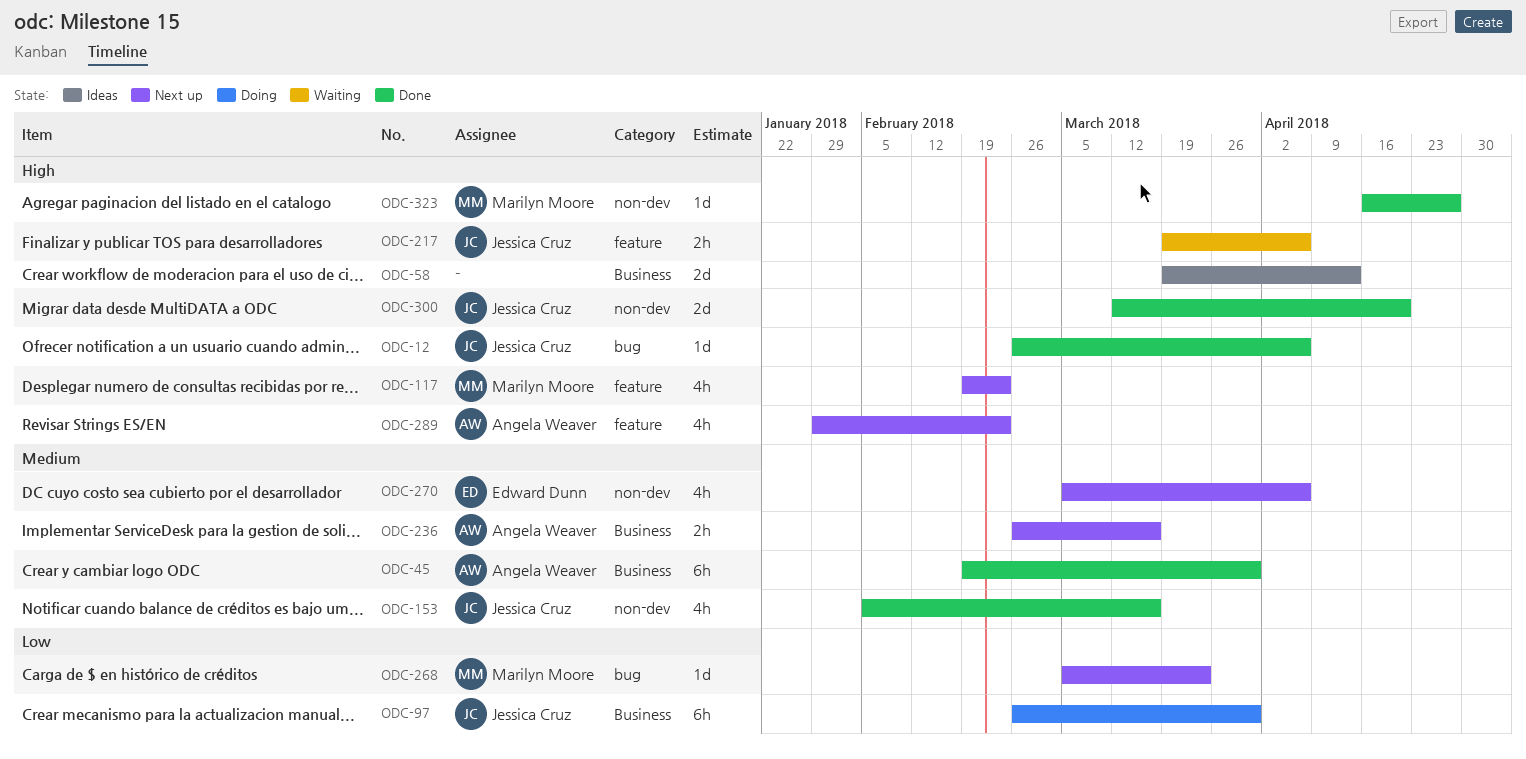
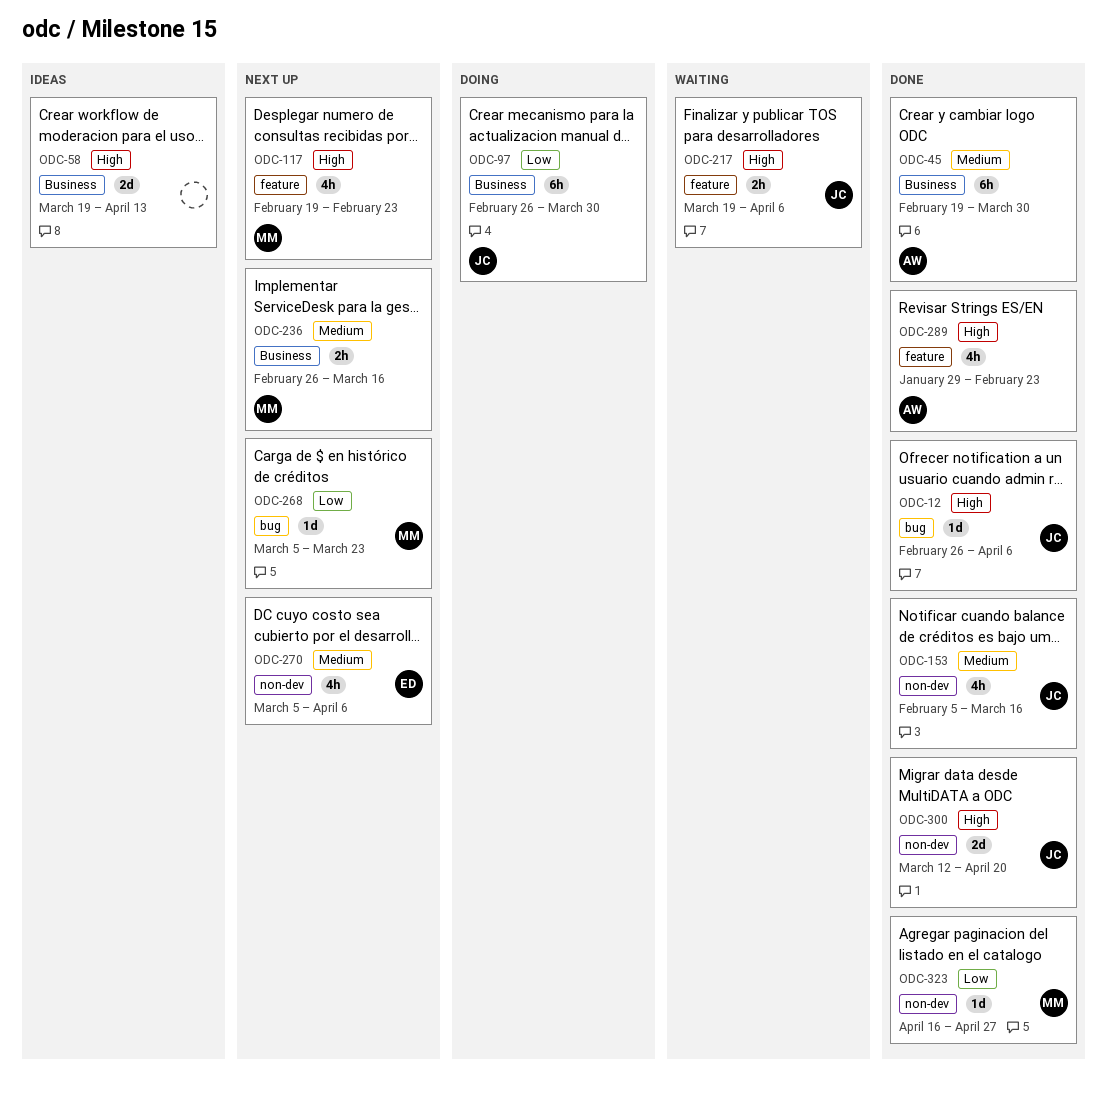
ODC-236, owner: Angela Weaver -> Marilyn Moore
ODC-289, status: Next up -> Done
ODC-323, priority: High -> Low

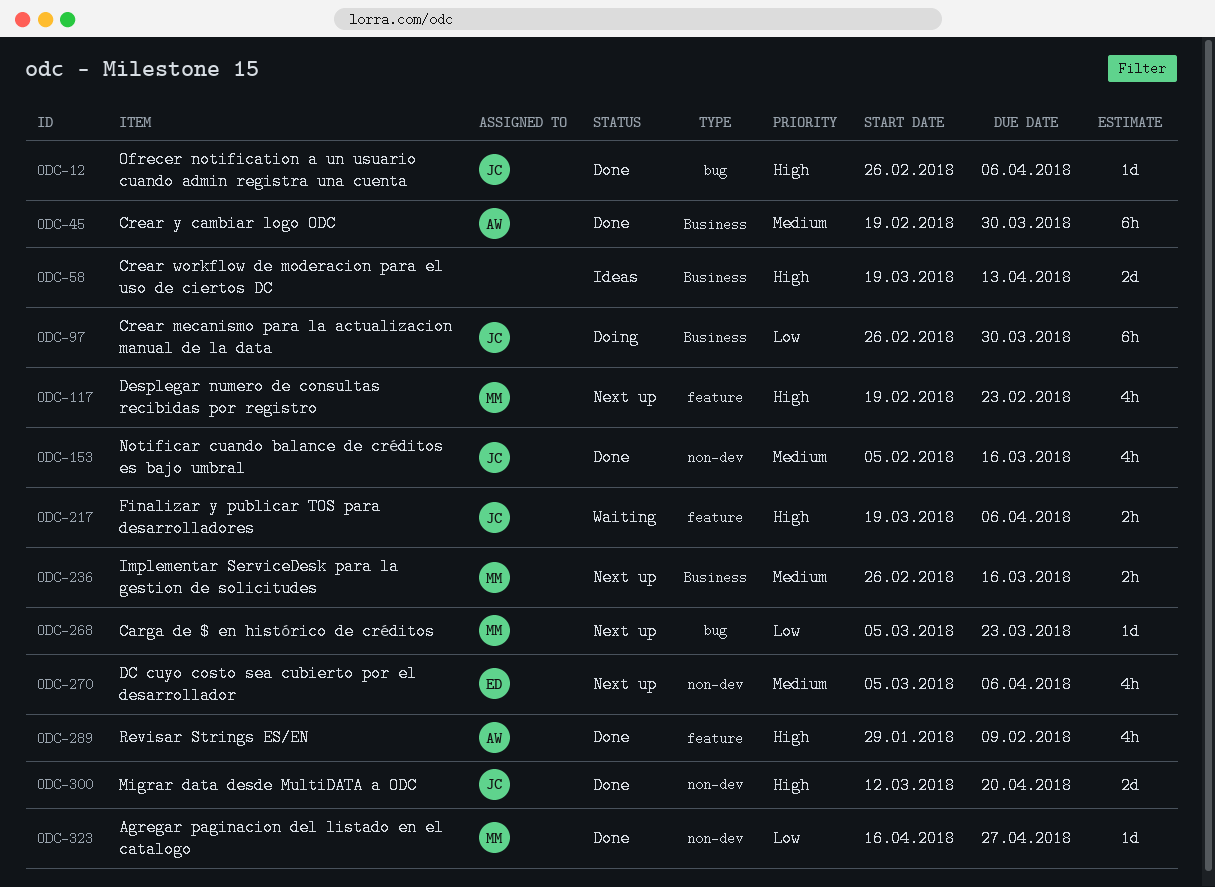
ODC-289, due: Feb 23 -> Feb 9

